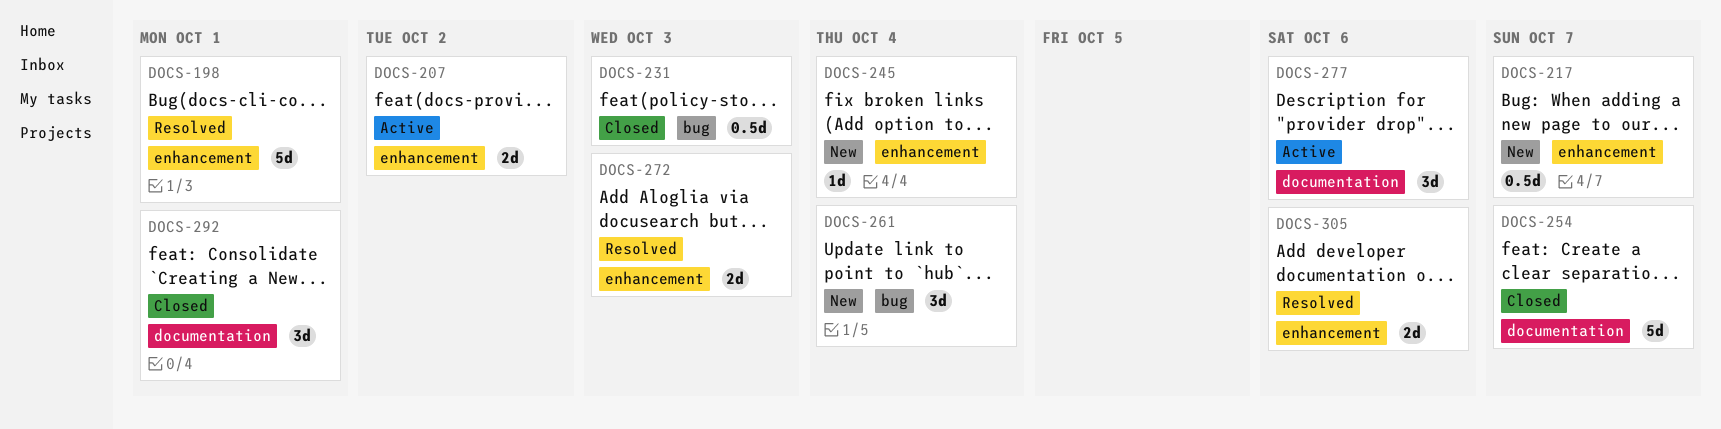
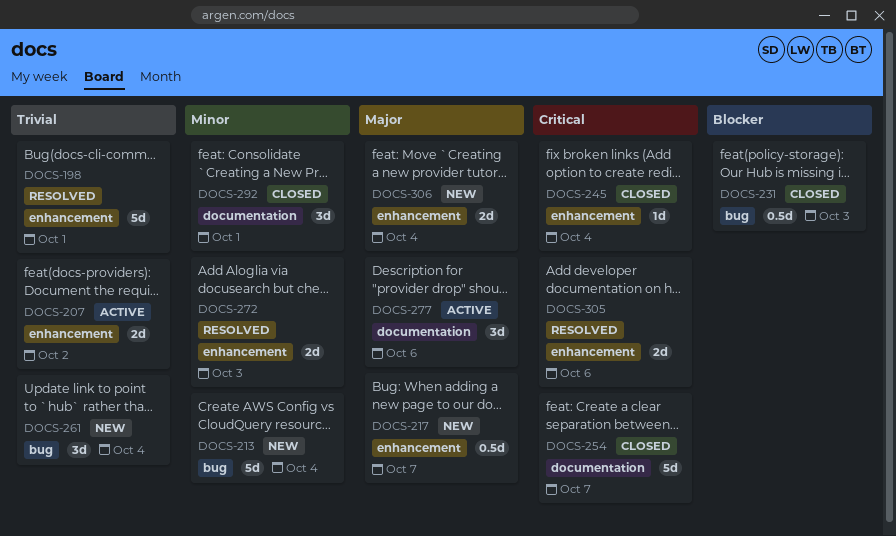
DOCS-213: none -> present
DOCS-245, status: New -> Closed
DOCS-306: none -> present

